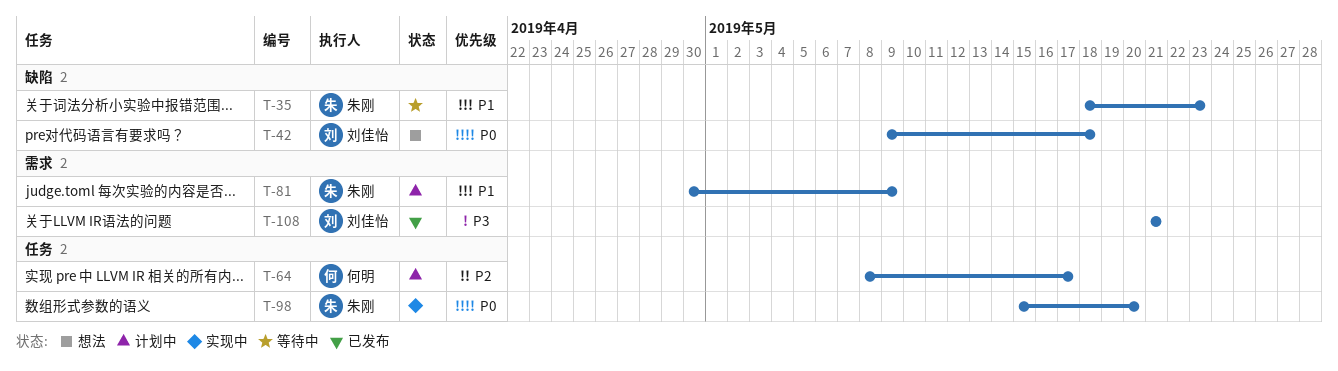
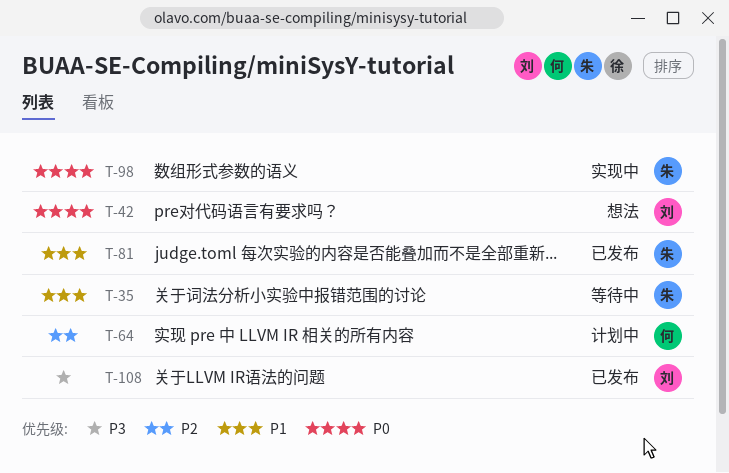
T-81, status: 计划中 -> 已发布

